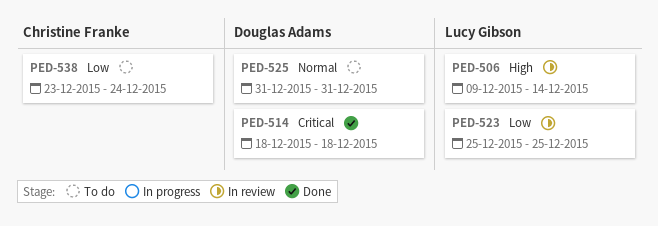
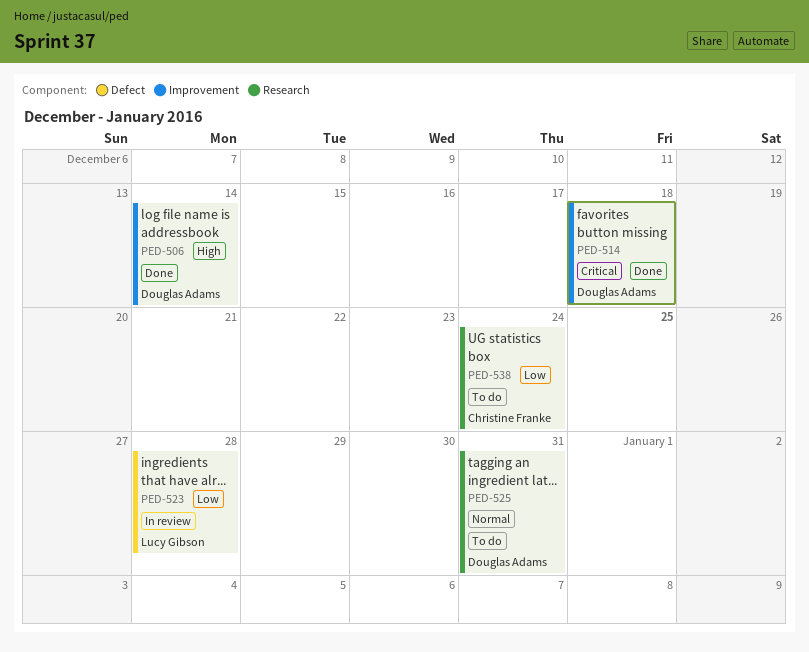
PED-506, status: In review -> Done
PED-506, owner: Lucy Gibson -> Douglas Adams
PED-523, due: Dec 25 -> Dec 28

